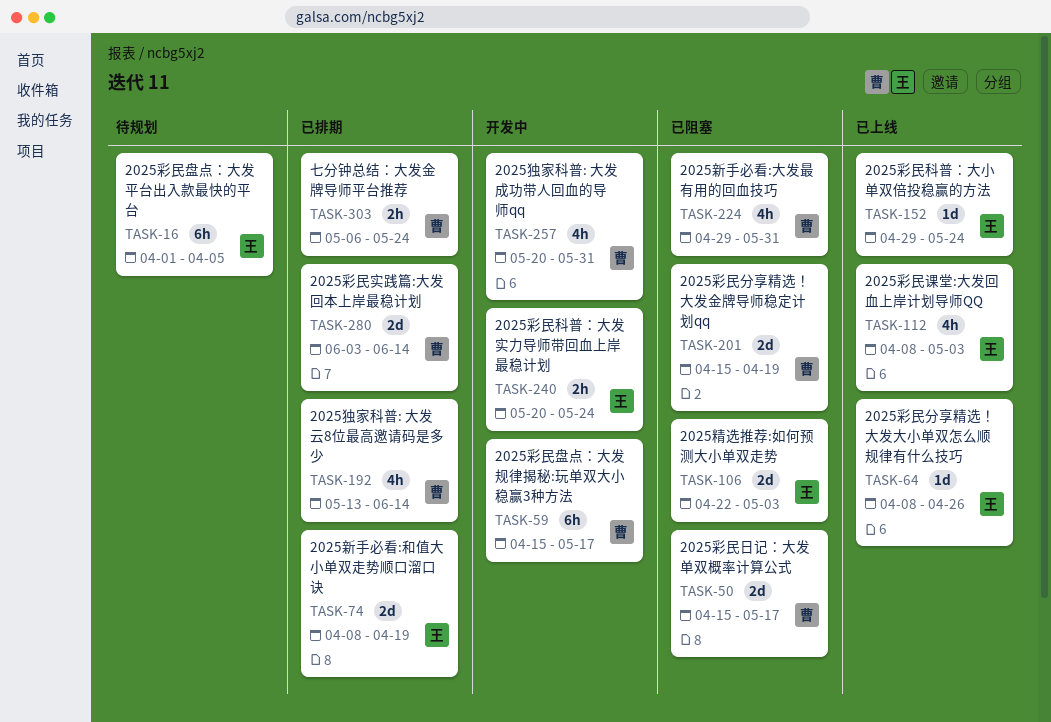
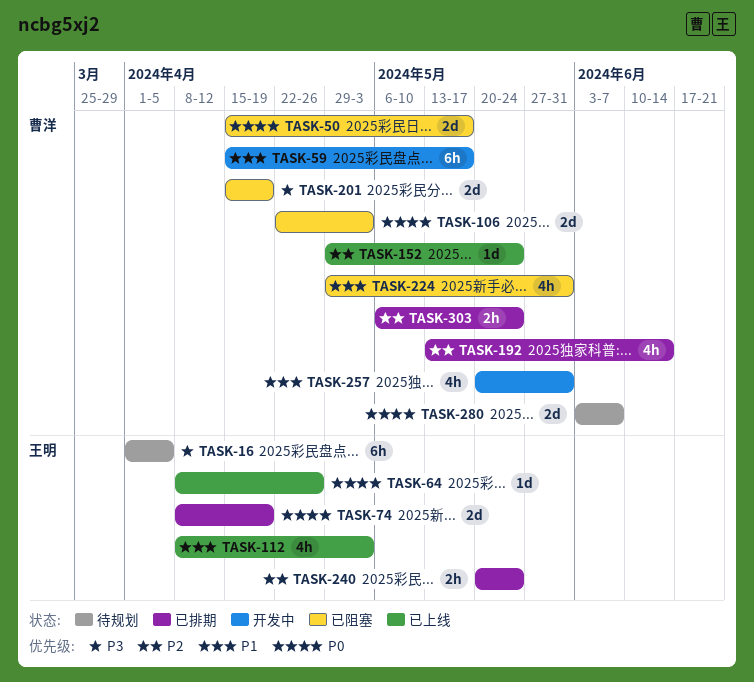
TASK-106, owner: 王明 -> 曹洋
TASK-152, owner: 王明 -> 曹洋
TASK-240, status: 开发中 -> 已排期
TASK-280, status: 已排期 -> 待规划
TASK-280, due: Jun 14 -> Jun 7

